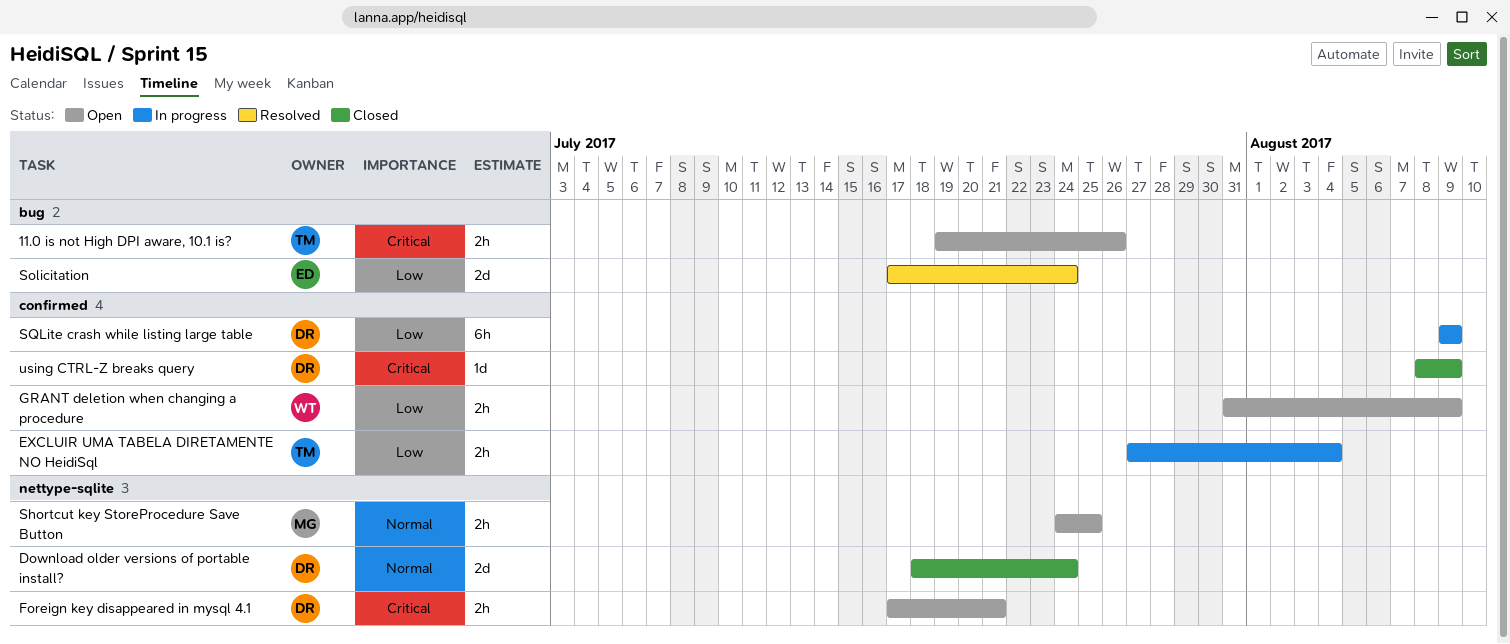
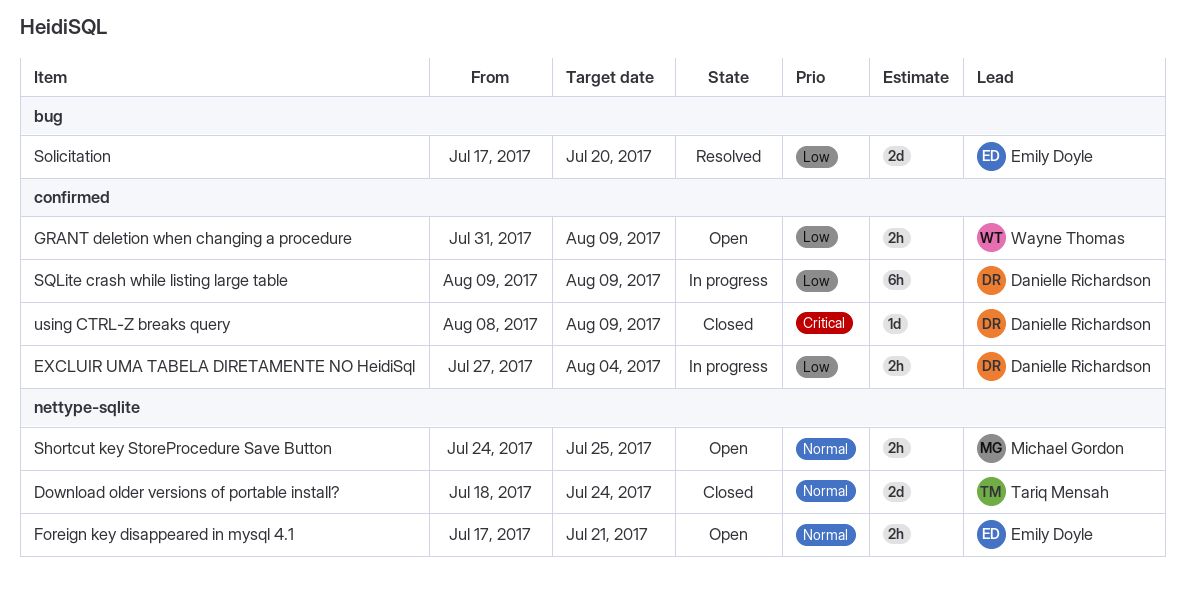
11.0 is not High DPI aware, 10.1 is?: present -> none
Download older versions of portable install?, owner: Danielle Richardson -> Tariq Mensah
EXCLUIR UMA TABELA DIRETAMENTE NO HeidiSql, owner: Tariq Mensah -> Danielle Richardson
Foreign key disappeared in mysql 4.1, owner: Danielle Richardson -> Emily Doyle
Foreign key disappeared in mysql 4.1, priority: Critical -> Normal
Solicitation, due: Jul 24 -> Jul 20

